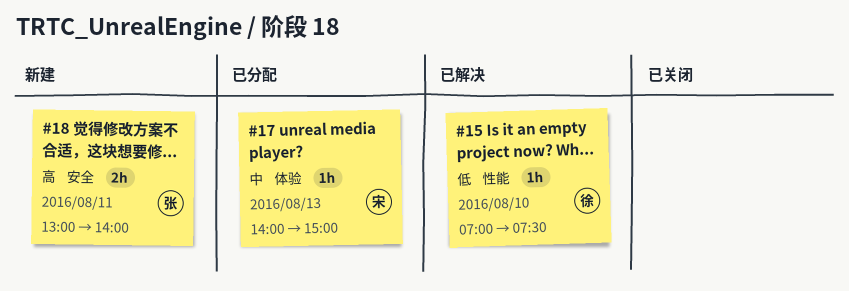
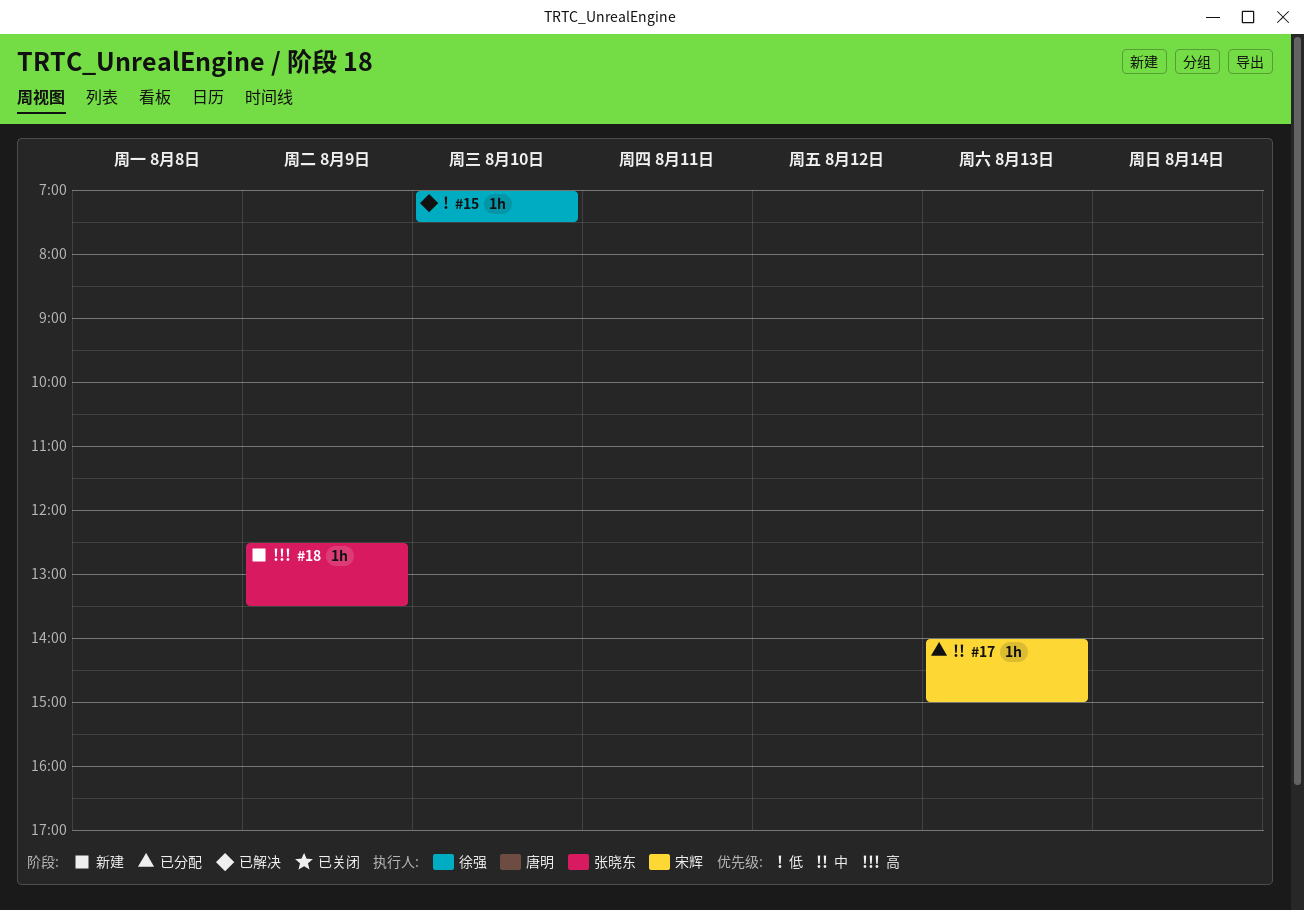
#18, estimate: 2h -> 1h
#18, day: Aug 11 -> Aug 9
#18, begins: 13:00 -> 12:30
#18, ends: 14:00 -> 13:30

